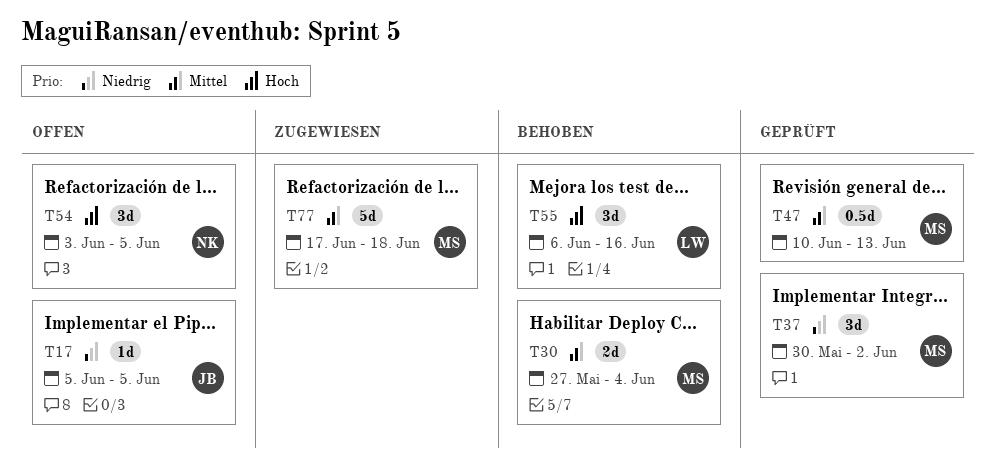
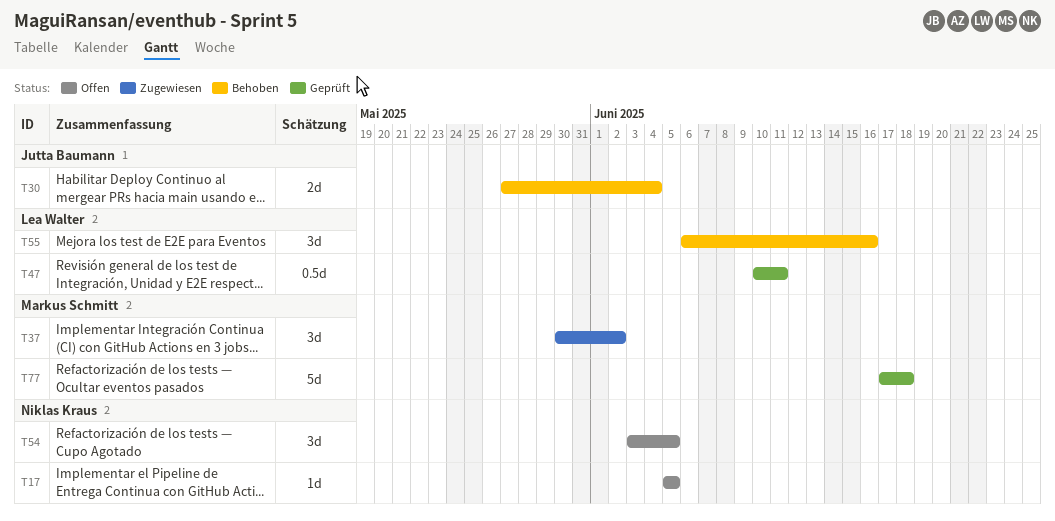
T17, owner: Jutta Baumann -> Niklas Kraus
T30, owner: Markus Schmitt -> Jutta Baumann
T37, status: Geprüft -> Zugewiesen
T47, owner: Markus Schmitt -> Lea Walter
T47, due: Jun 13 -> Jun 11
T77, status: Zugewiesen -> Geprüft

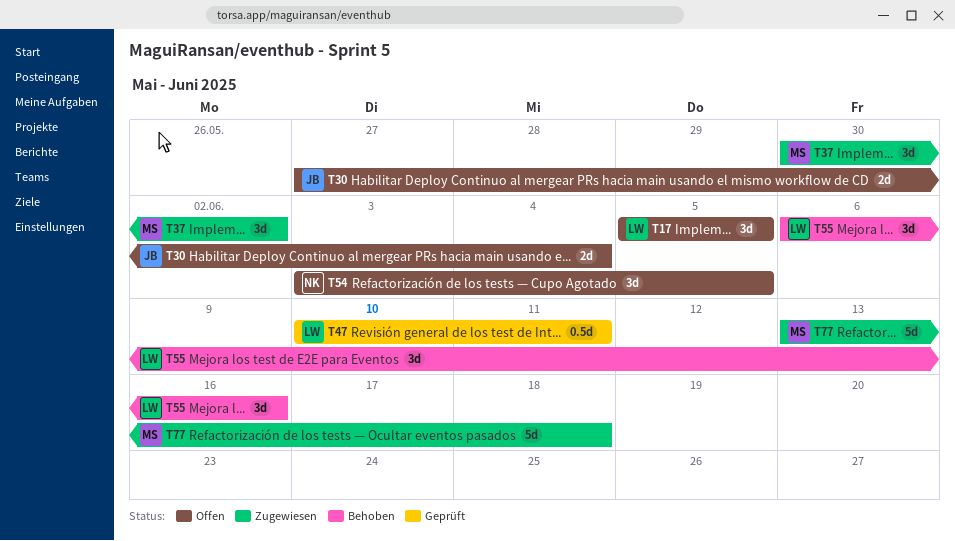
T17, owner: Niklas Kraus -> Lea Walter
T17, estimate: 1d -> 3d
T30, status: Behoben -> Offen
T77, status: Geprüft -> Zugewiesen
T77, start: Jun 17 -> Jun 13

